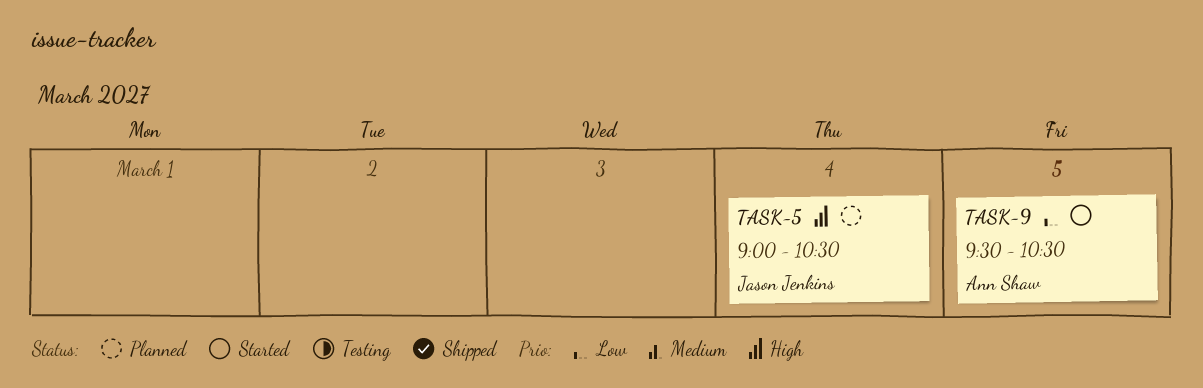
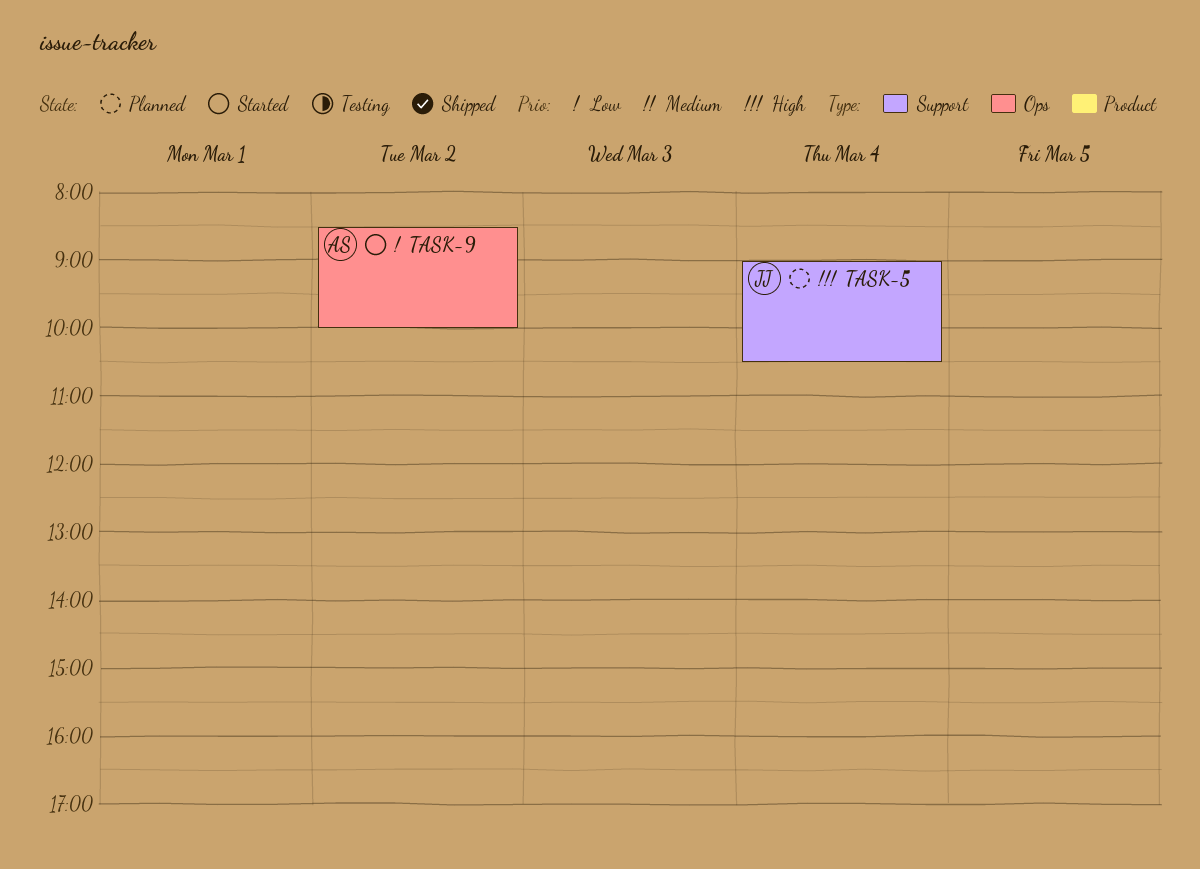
TASK-9, day: Mar 5 -> Mar 2
TASK-9, begins: 09:30 -> 08:30
TASK-9, ends: 10:30 -> 10:00

